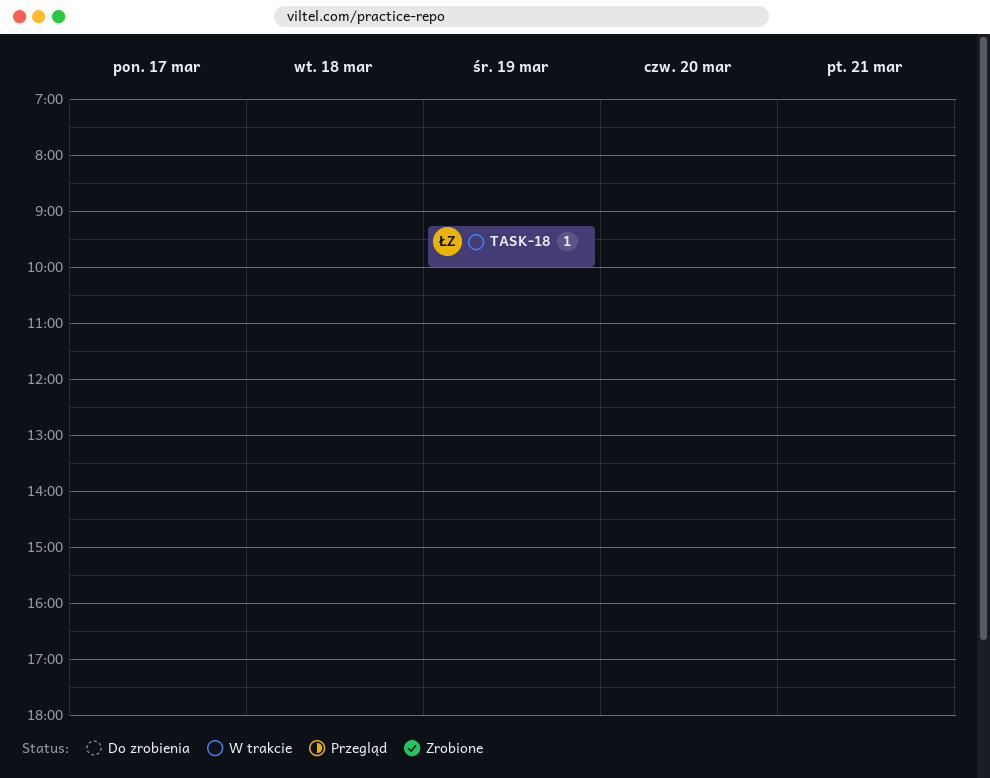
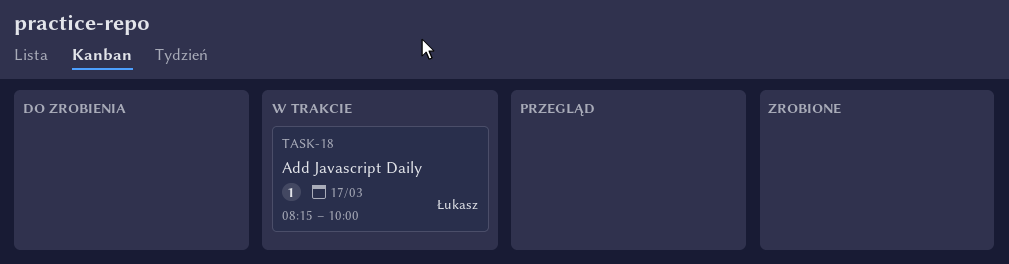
TASK-18, day: Mar 19 -> Mar 17
TASK-18, begins: 09:15 -> 08:15

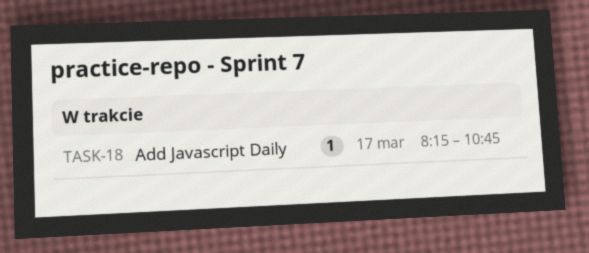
TASK-18, ends: 10:00 -> 10:45

